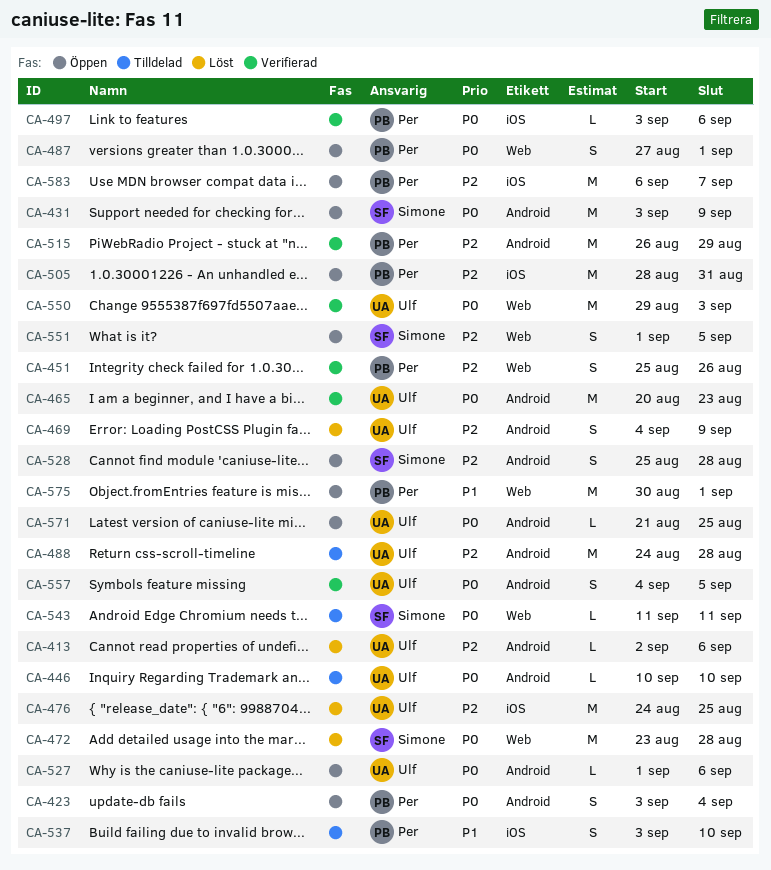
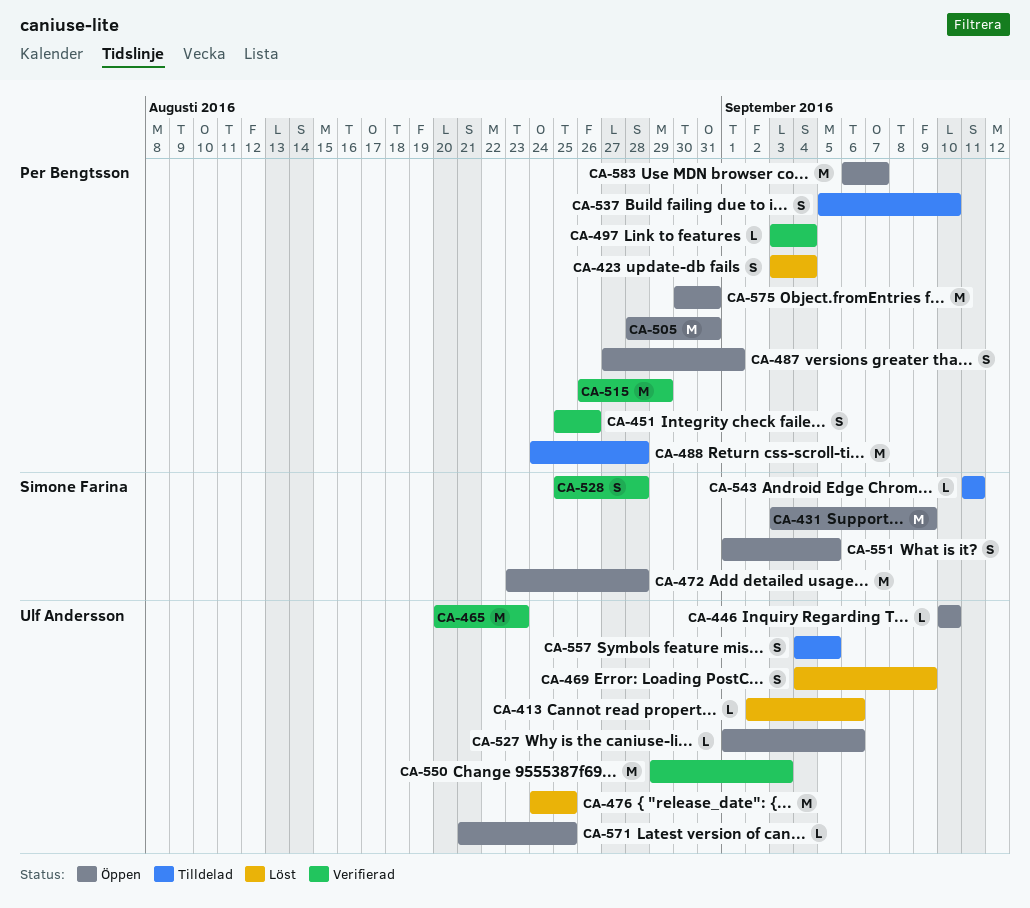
CA-423, status: Öppen -> Löst
CA-446, status: Tilldelad -> Öppen
CA-472, status: Löst -> Öppen
CA-488, owner: Ulf Andersson -> Per Bengtsson
CA-497, due: Sep 6 -> Sep 4
CA-528, status: Öppen -> Verifierad
CA-537, start: Sep 3 -> Sep 5
CA-557, status: Verifierad -> Tilldelad
CA-575, due: Sep 1 -> Aug 31

